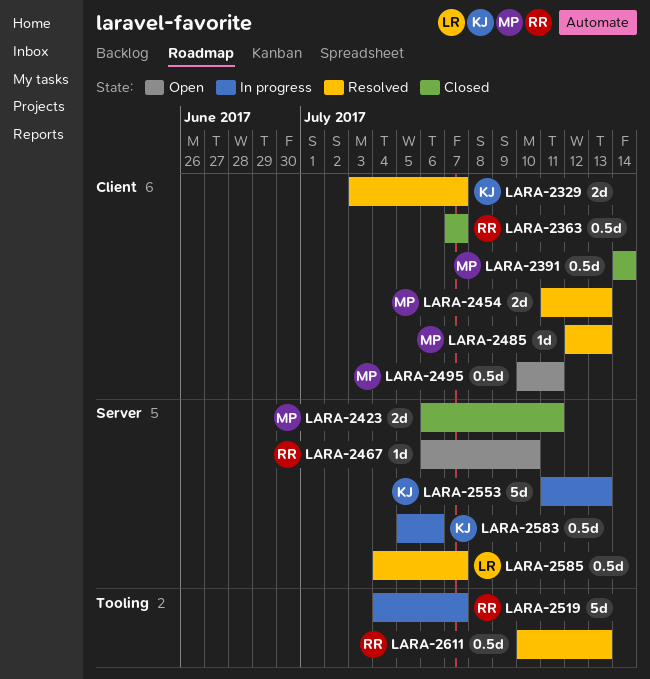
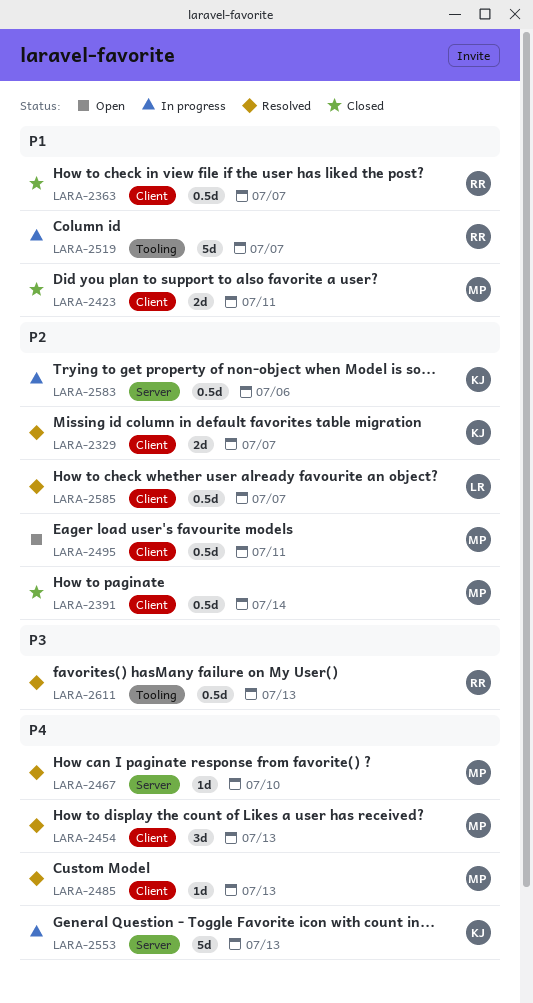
LARA-2423, label: Server -> Client
LARA-2454, estimate: 2d -> 3d
LARA-2467, status: Open -> Resolved
LARA-2467, owner: RR -> MP
LARA-2585, label: Server -> Client

